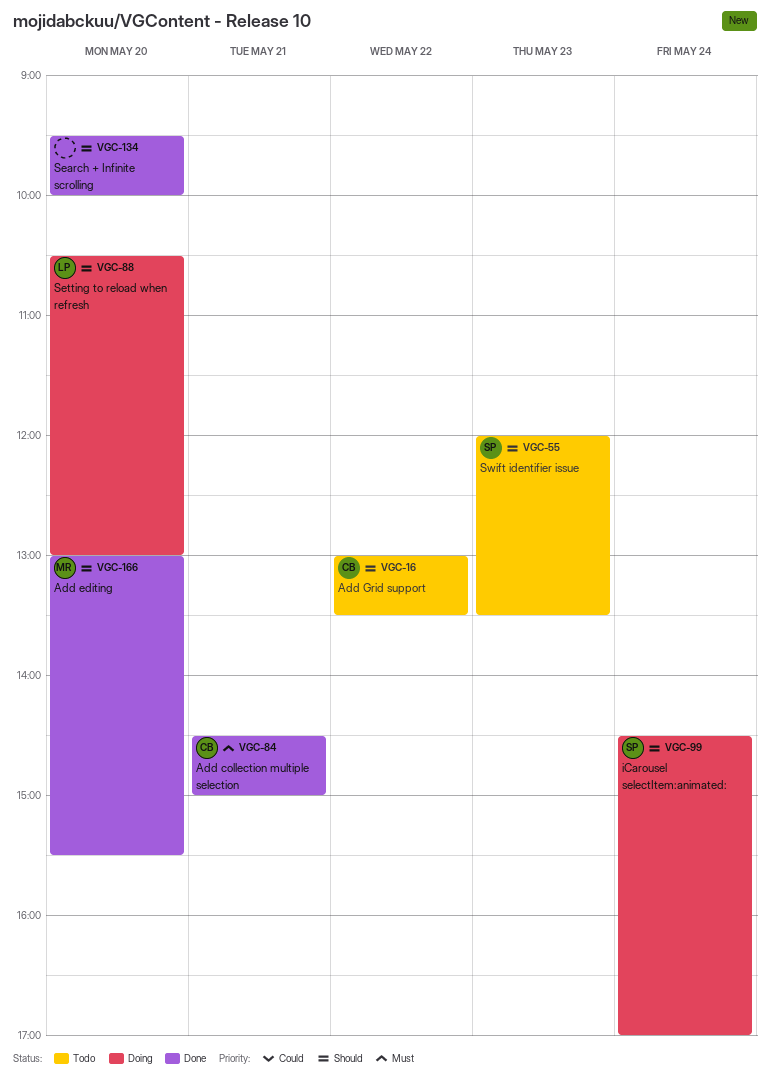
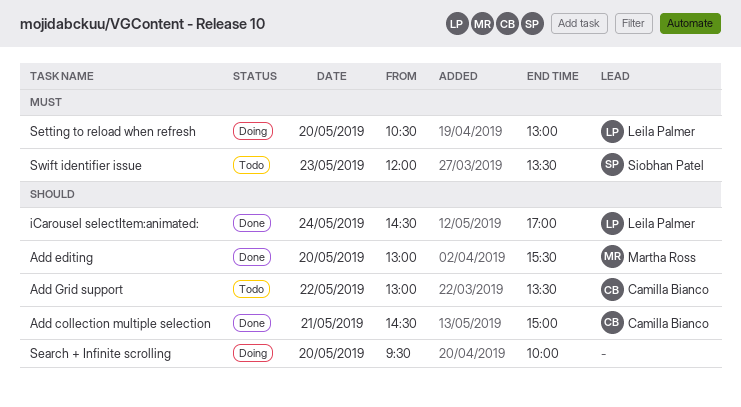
Add collection multiple selection, priority: Must -> Should
iCarousel selectItem:animated:, status: Doing -> Done
iCarousel selectItem:animated:, owner: Siobhan Patel -> Leila Palmer
Search + Infinite scrolling, status: Done -> Doing
Setting to reload when refresh, priority: Should -> Must
Swift identifier issue, priority: Should -> Must

